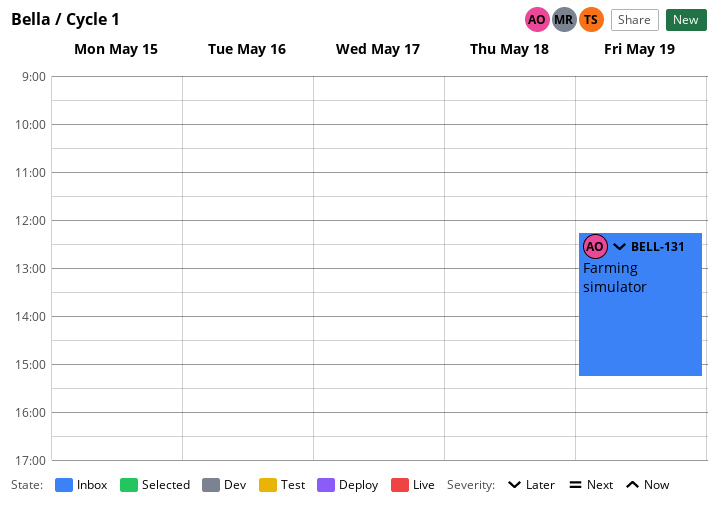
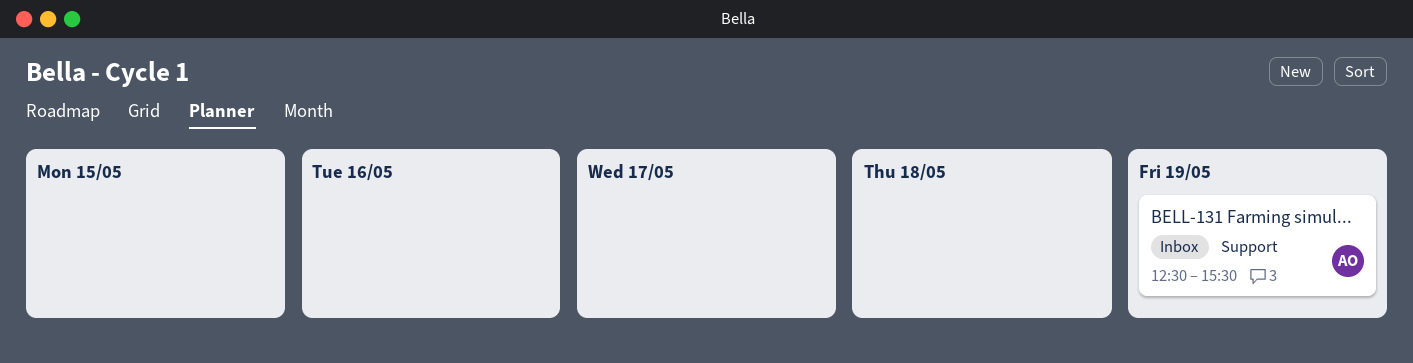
BELL-131, begins: 12:15 -> 12:30
BELL-131, ends: 15:15 -> 15:30

